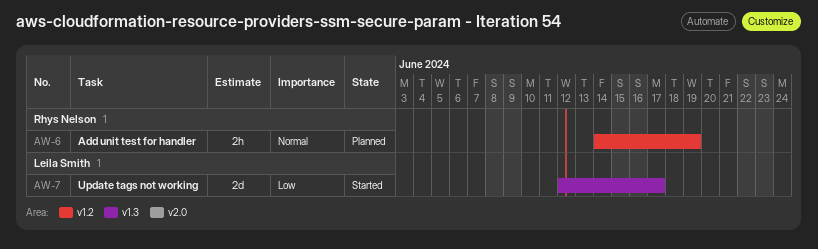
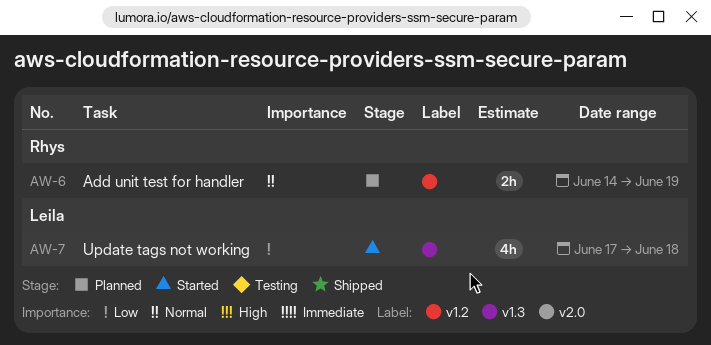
AW-7, estimate: 2d -> 4h
AW-7, start: Jun 12 -> Jun 17
AW-7, due: Jun 17 -> Jun 18

